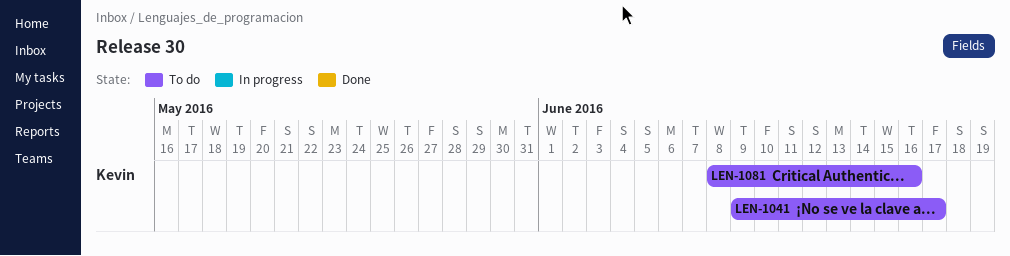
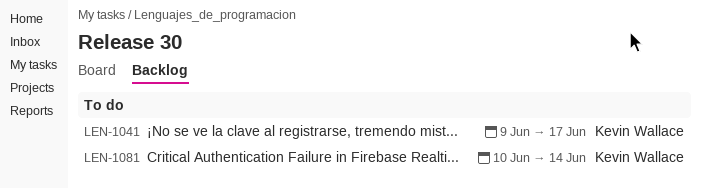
LEN-1081, start: Jun 8 -> Jun 10
LEN-1081, due: Jun 16 -> Jun 14

